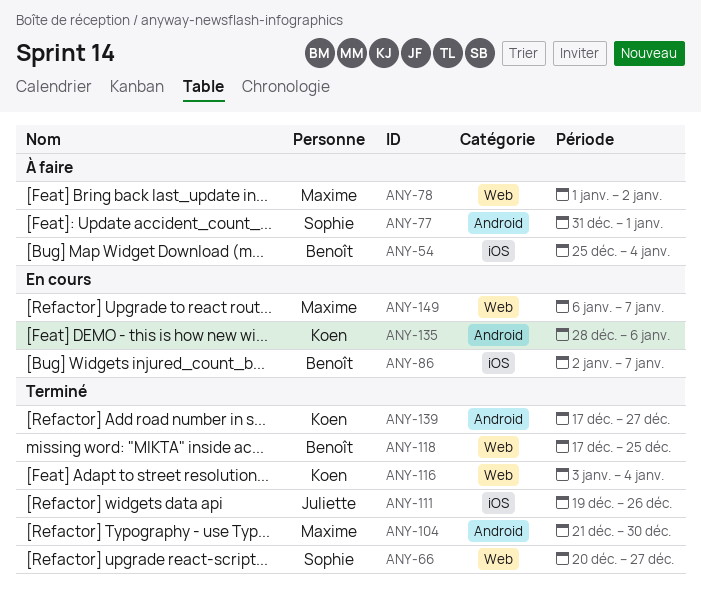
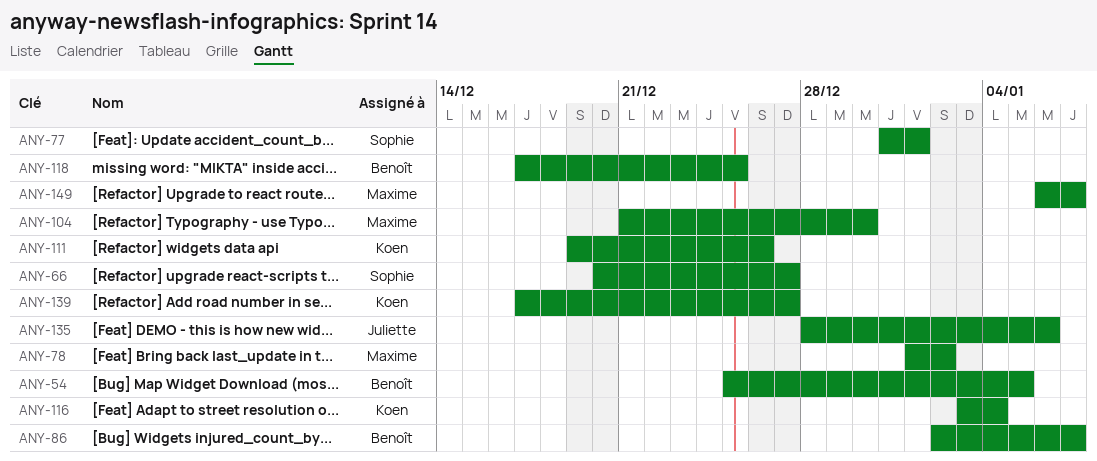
ANY-54, due: Jan 4 -> Jan 5
ANY-111, owner: Juliette -> Koen
ANY-135, owner: Koen -> Juliette

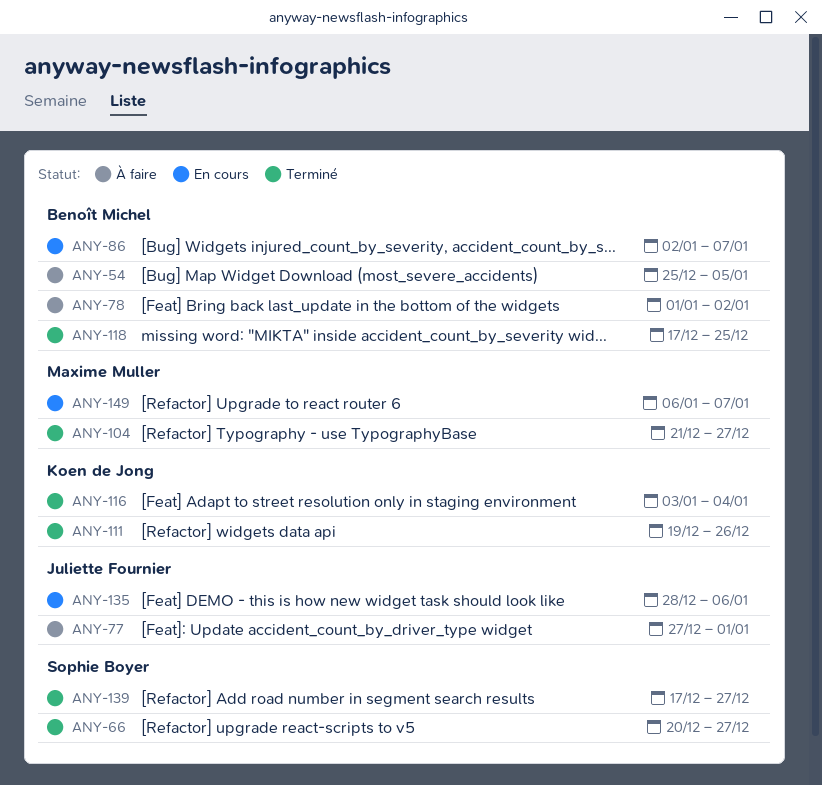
ANY-77, owner: Sophie Boyer -> Juliette Fournier
ANY-77, start: Dec 31 -> Dec 27
ANY-78, owner: Maxime Muller -> Benoît Michel
ANY-104, due: Dec 30 -> Dec 27
ANY-139, owner: Koen de Jong -> Sophie Boyer

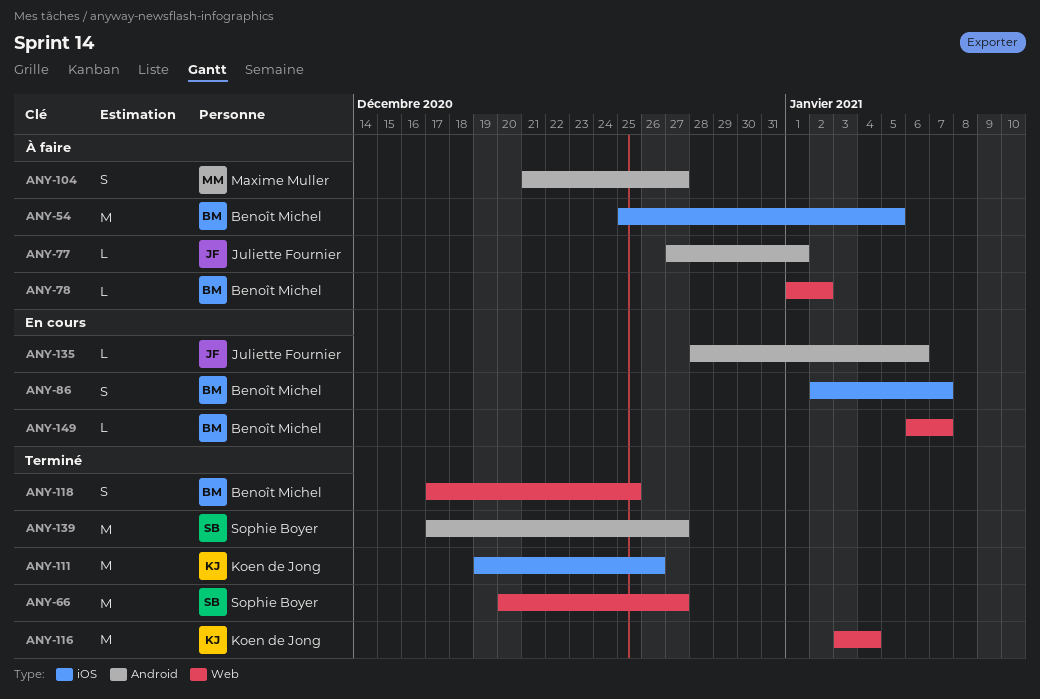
ANY-104, status: Terminé -> À faire
ANY-149, owner: Maxime Muller -> Benoît Michel

